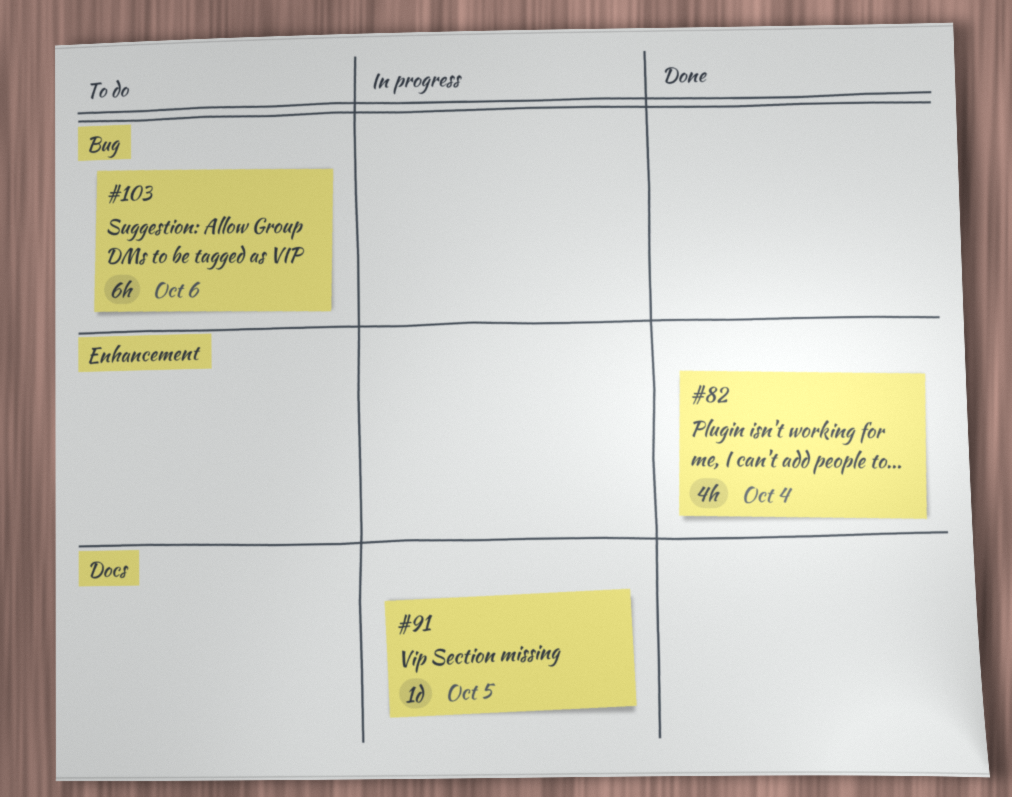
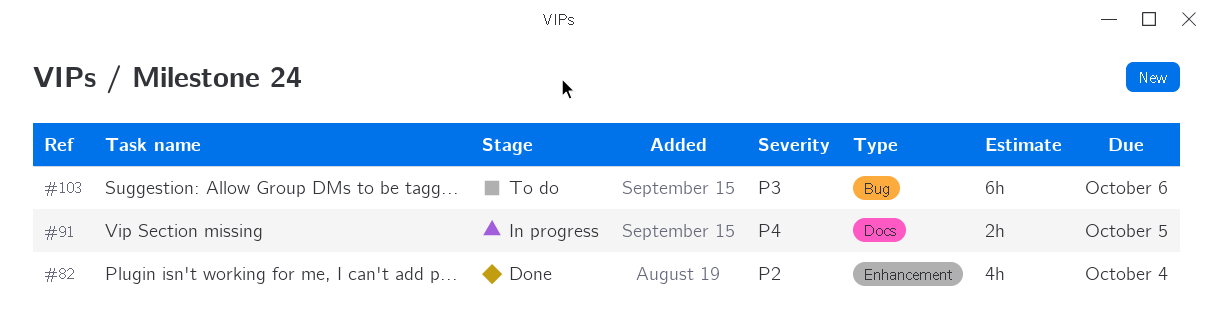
#91, estimate: 1d -> 2h

